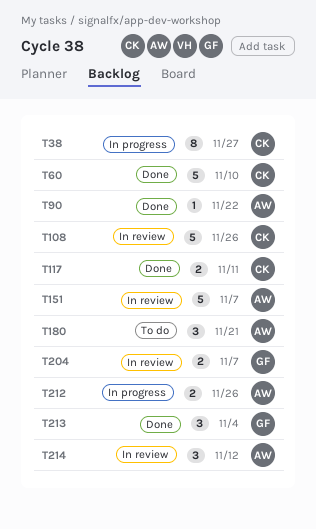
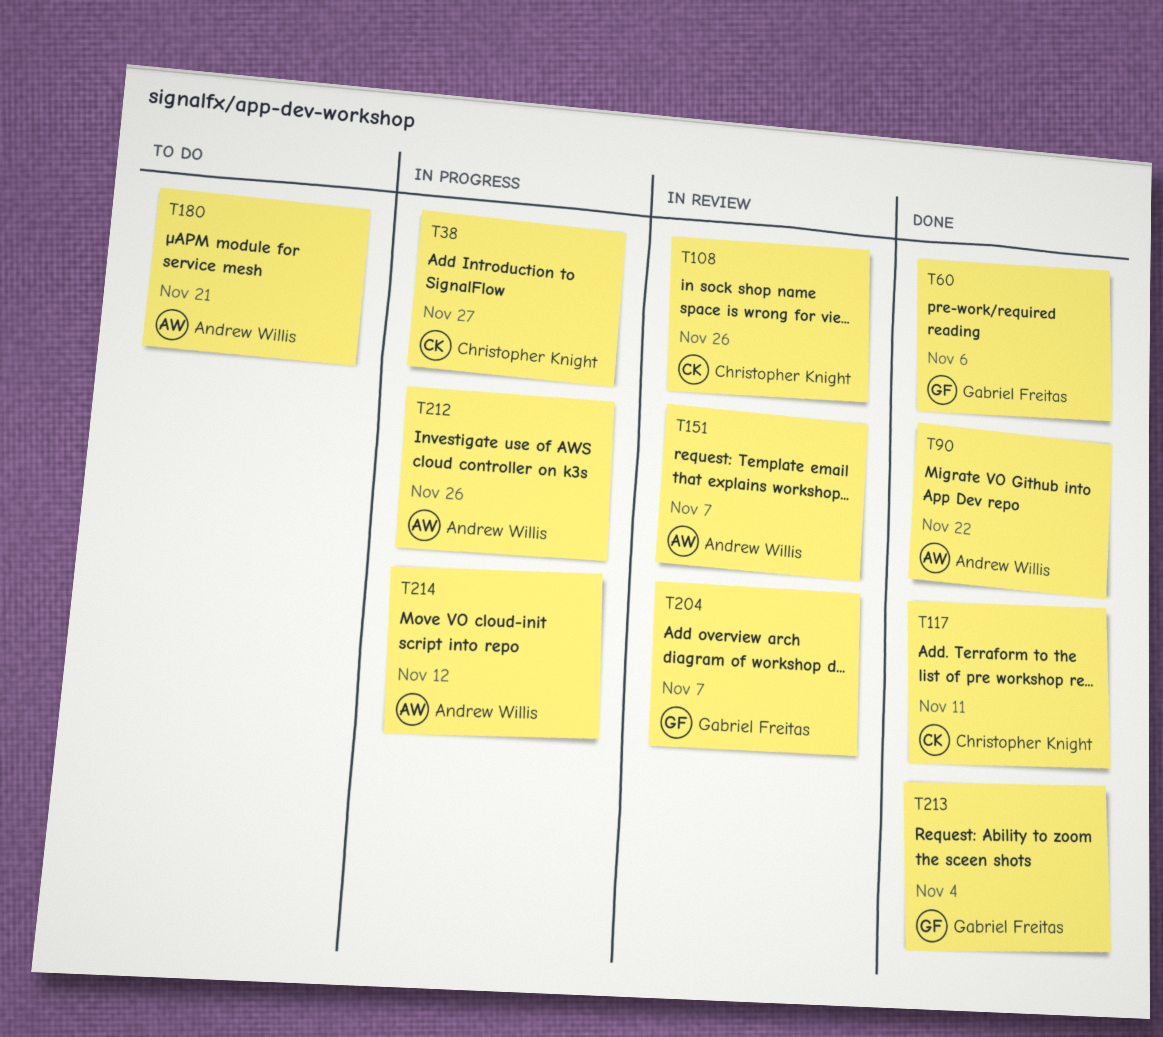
T60, owner: Christopher Knight -> Gabriel Freitas
T60, due: Nov 10 -> Nov 6
T214, status: In review -> In progress

